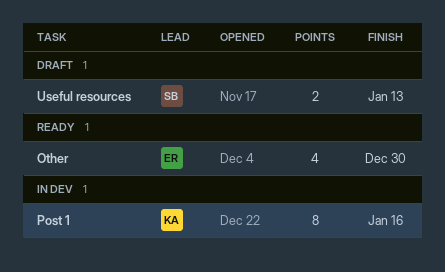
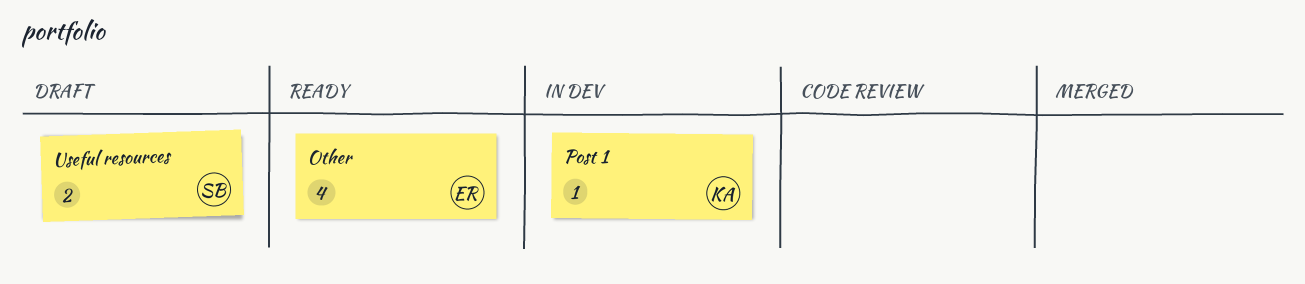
Post 1, estimate: 8 -> 1

